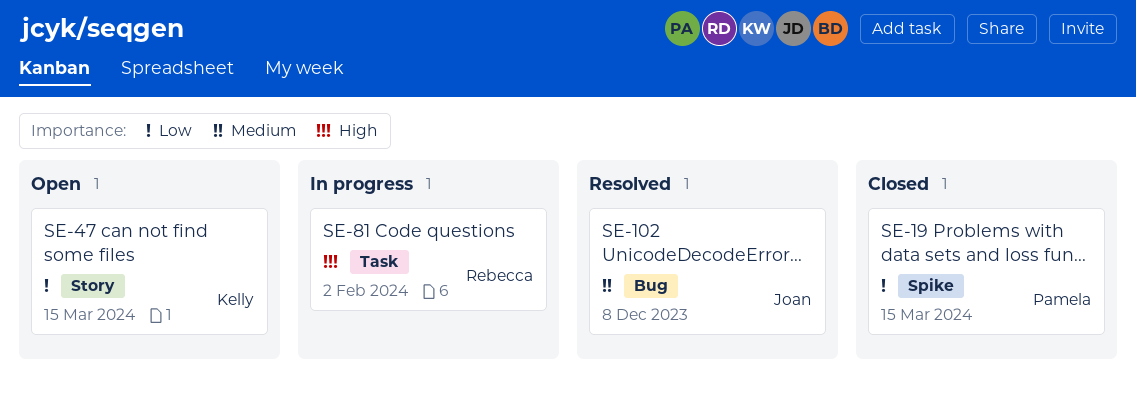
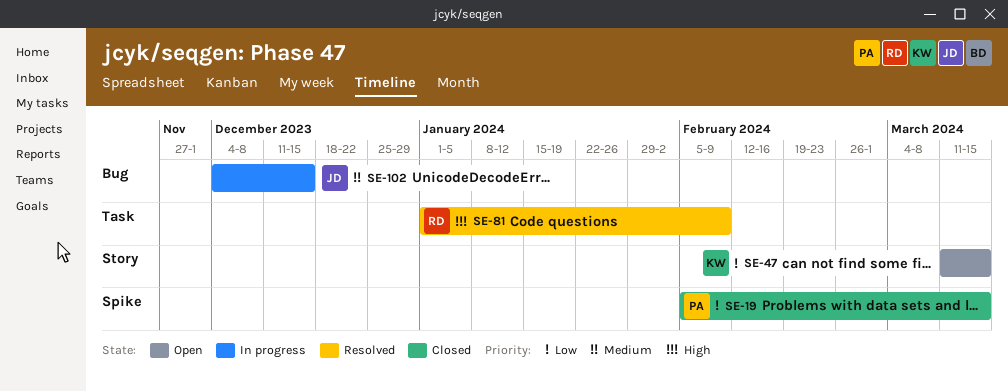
SE-81, status: In progress -> Resolved
SE-81, due: Feb 2 -> Feb 9
SE-102, status: Resolved -> In progress
SE-102, due: Dec 8 -> Dec 15

